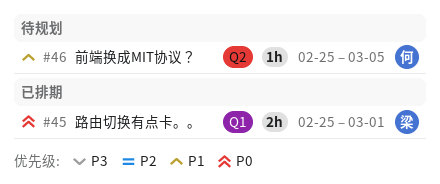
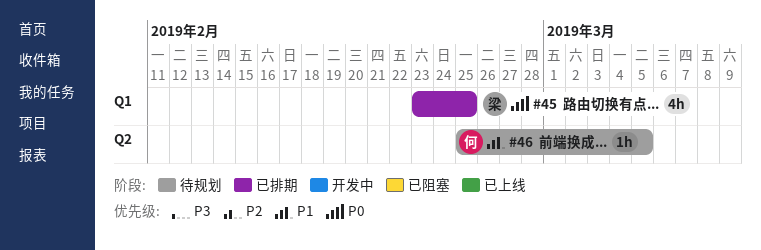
#45, estimate: 2h -> 4h
#45, start: Feb 25 -> Feb 23
#45, due: Mar 1 -> Feb 25

